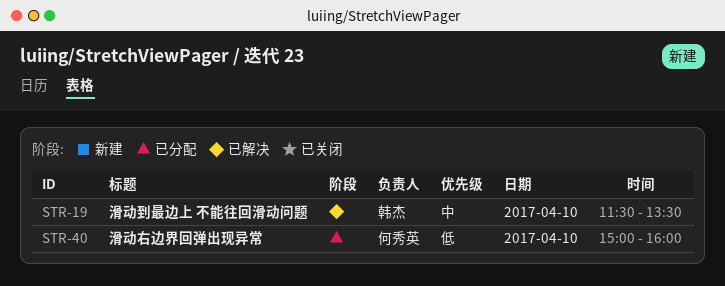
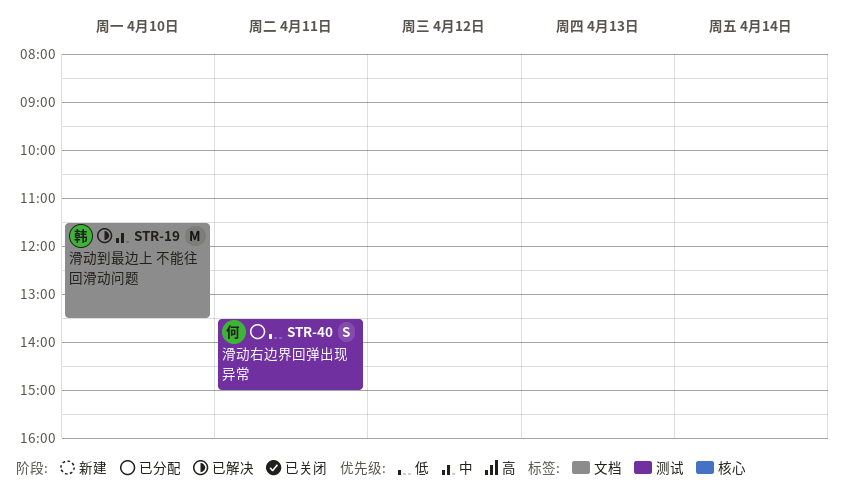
STR-40, day: Apr 10 -> Apr 11
STR-40, begins: 15:00 -> 13:30
STR-40, ends: 16:00 -> 15:00

